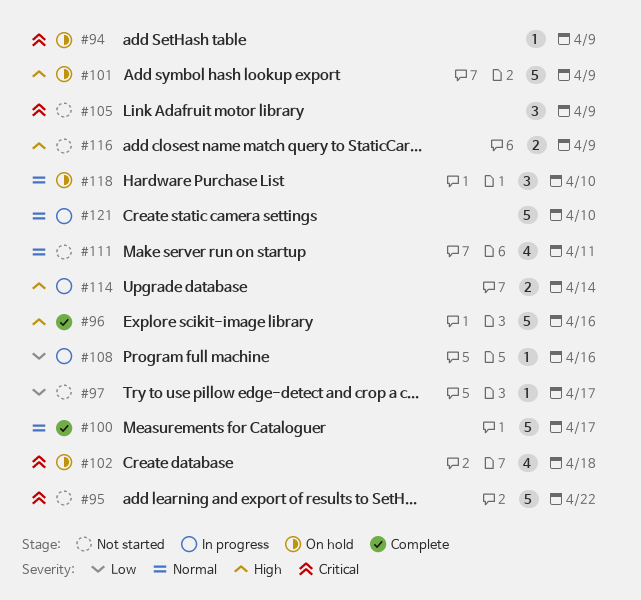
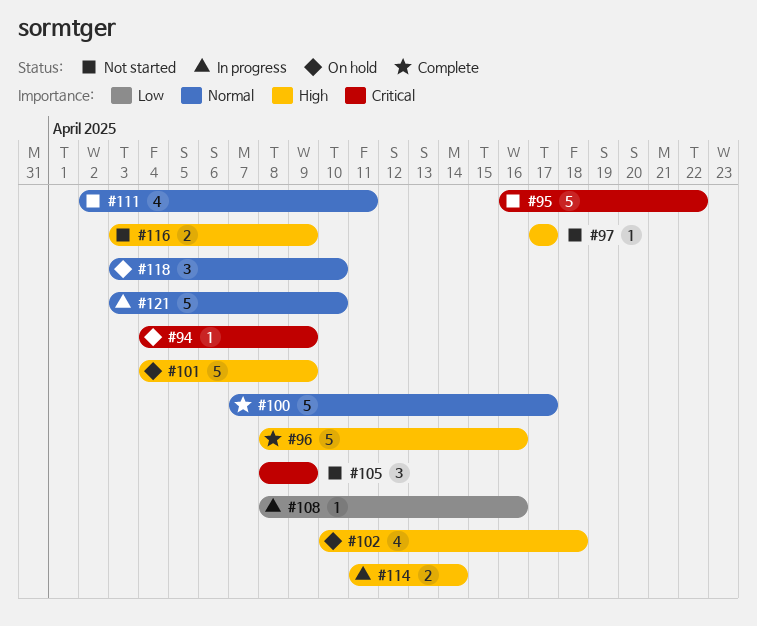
#97, priority: Low -> High
#102, priority: Critical -> High

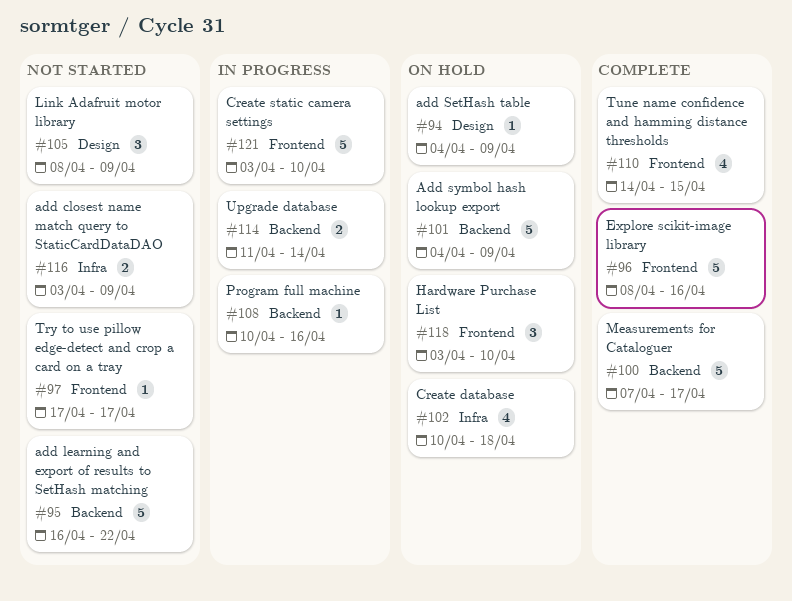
#108, start: Apr 8 -> Apr 10
#110: none -> present
#111: present -> none

